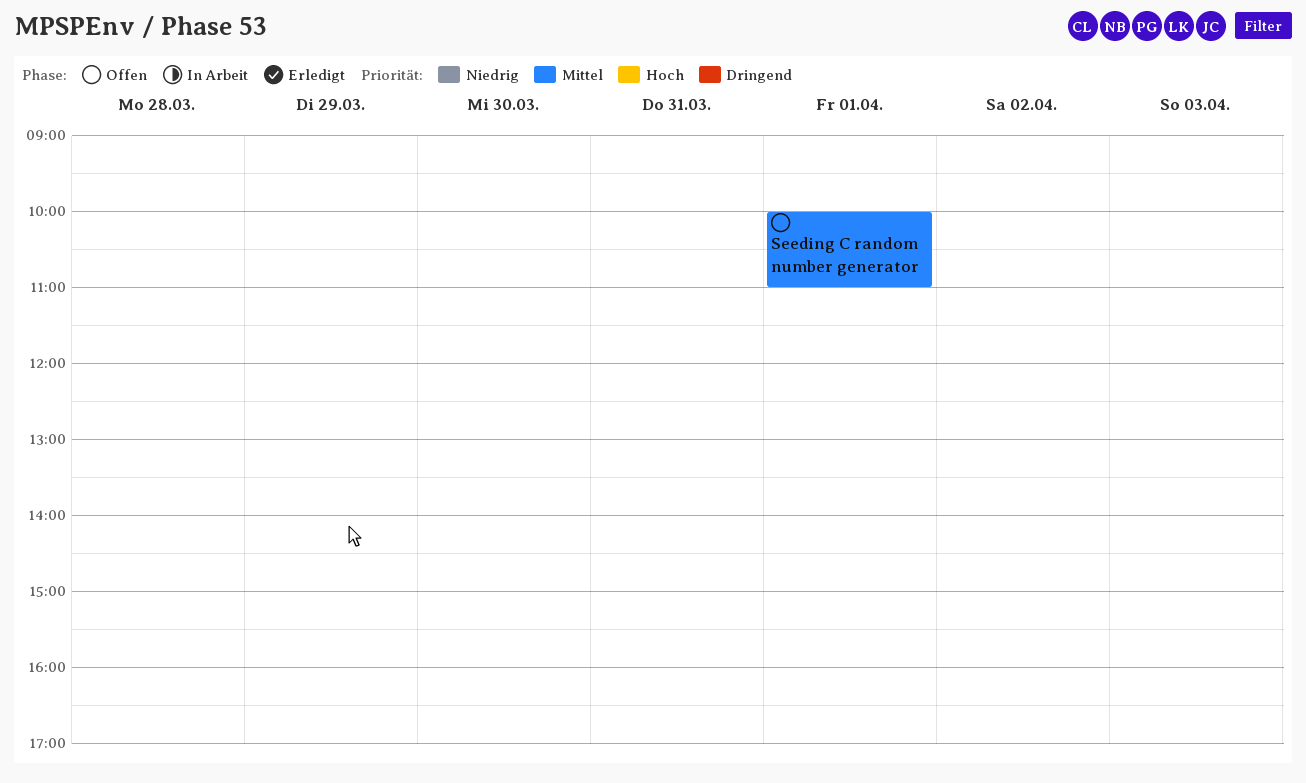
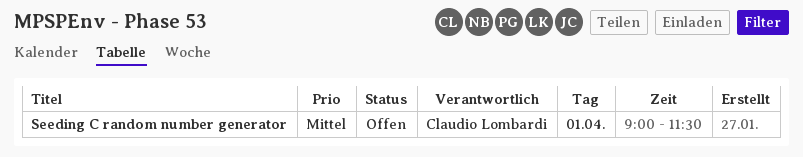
Seeding C random number generator, begins: 10:00 -> 09:00
Seeding C random number generator, ends: 11:00 -> 11:30

